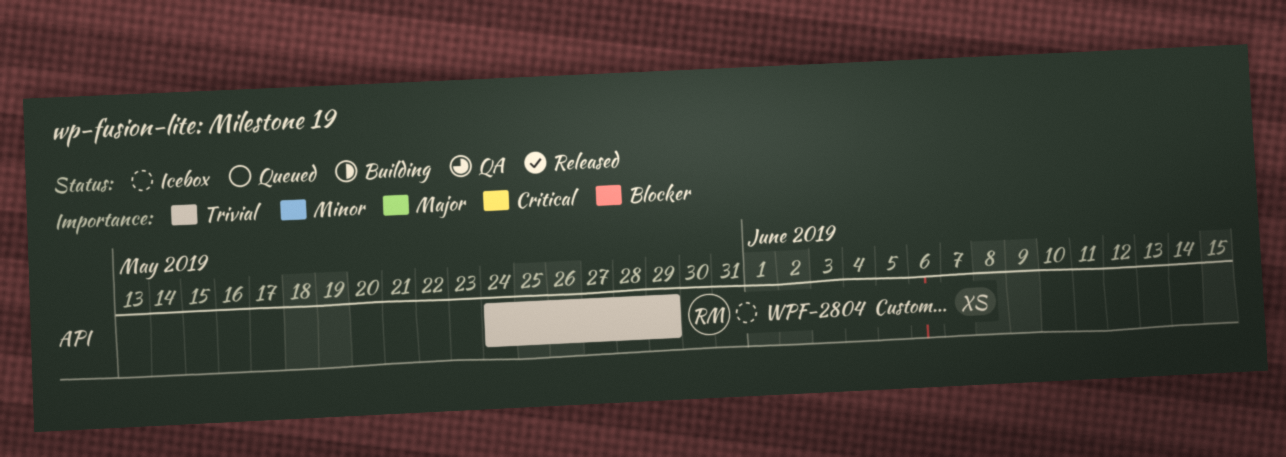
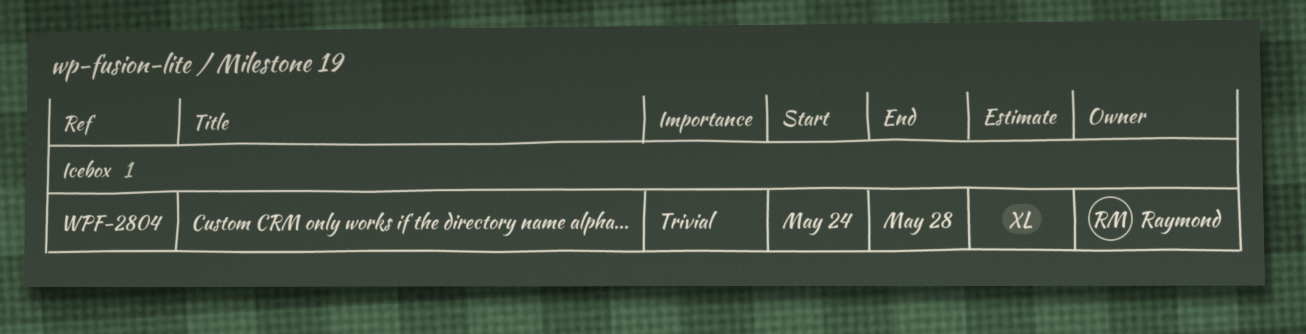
WPF-2804, estimate: XS -> XL
WPF-2804, due: May 29 -> May 28

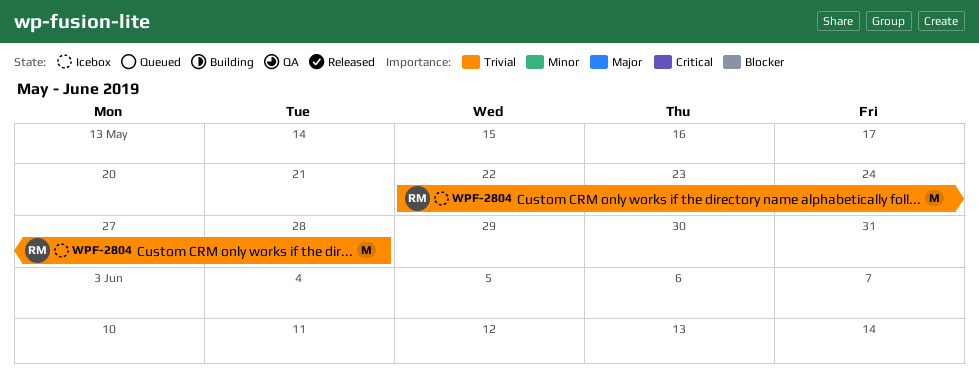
WPF-2804, estimate: XL -> M
WPF-2804, start: May 24 -> May 22

